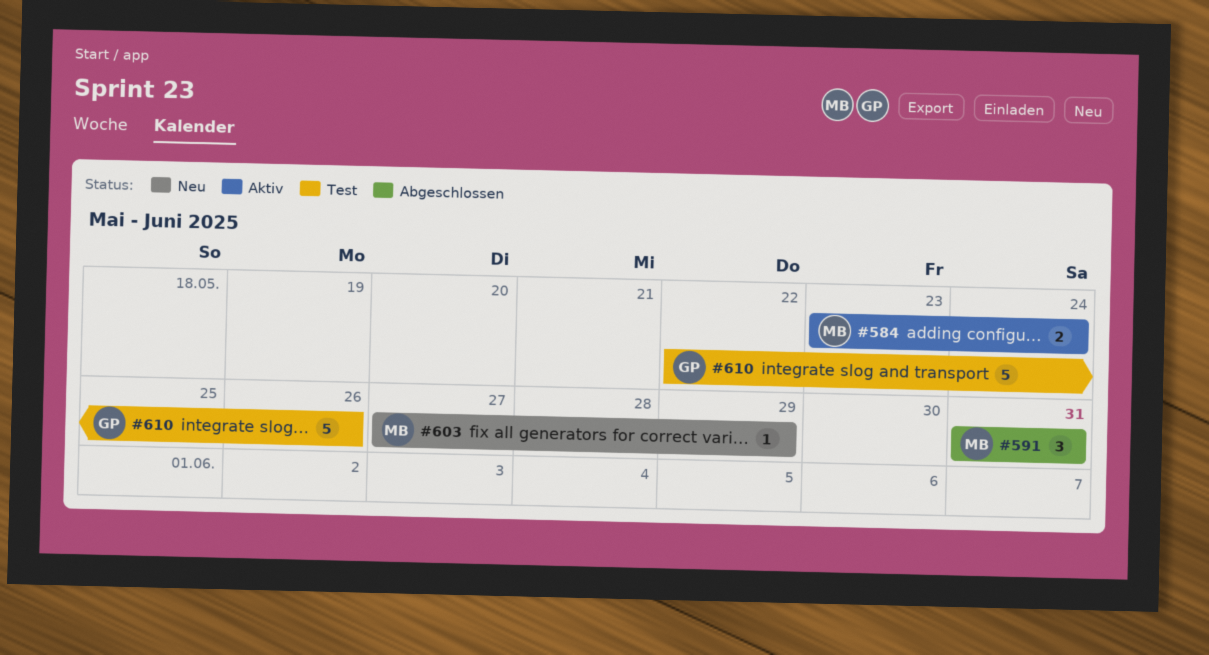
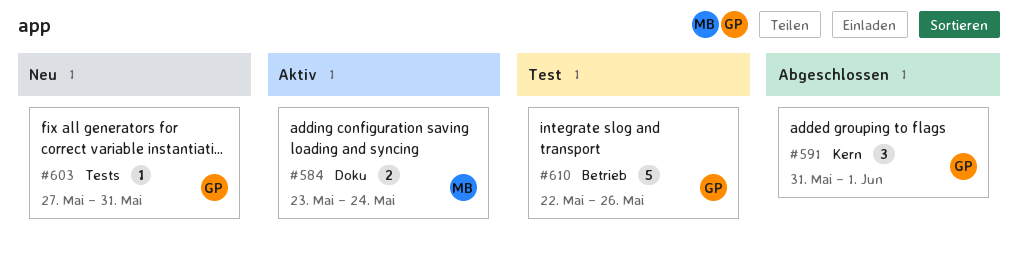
#591, owner: MB -> GP
#591, due: May 31 -> Jun 1
#603, owner: MB -> GP
#603, due: May 29 -> May 31

